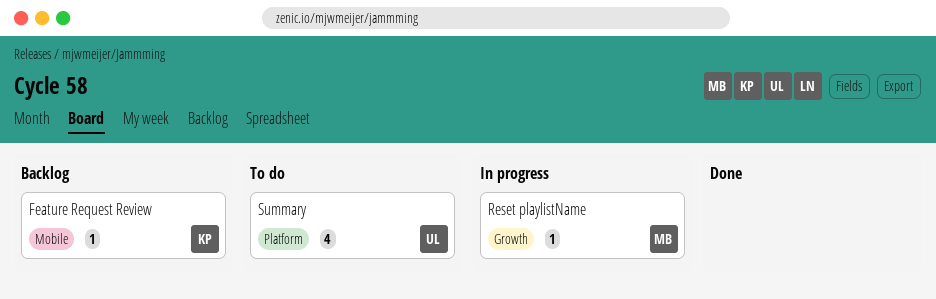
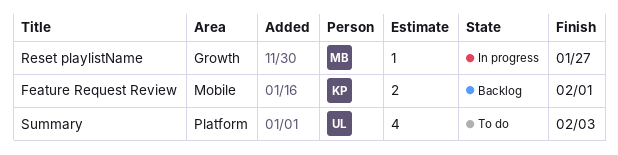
Feature Request Review, estimate: 1 -> 2

